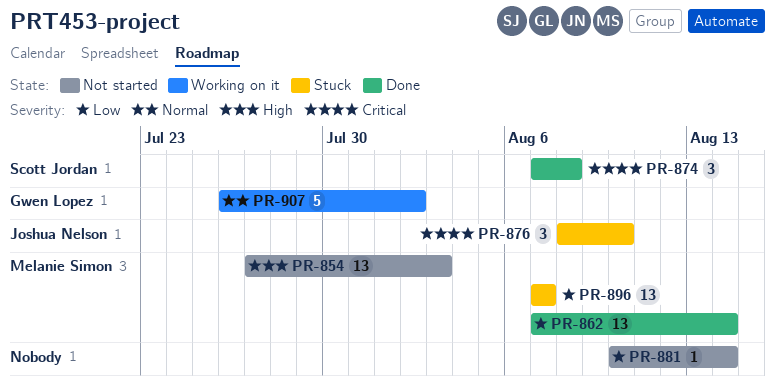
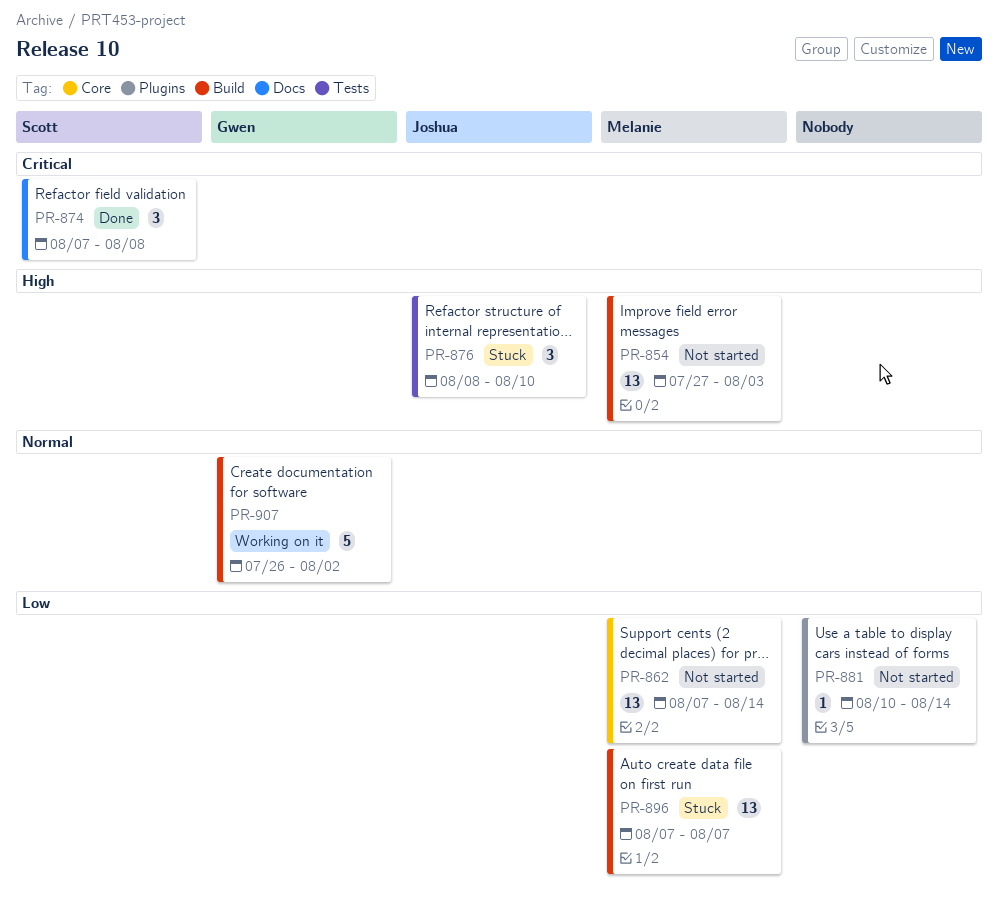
PR-862, status: Done -> Not started
PR-876, priority: Critical -> High

